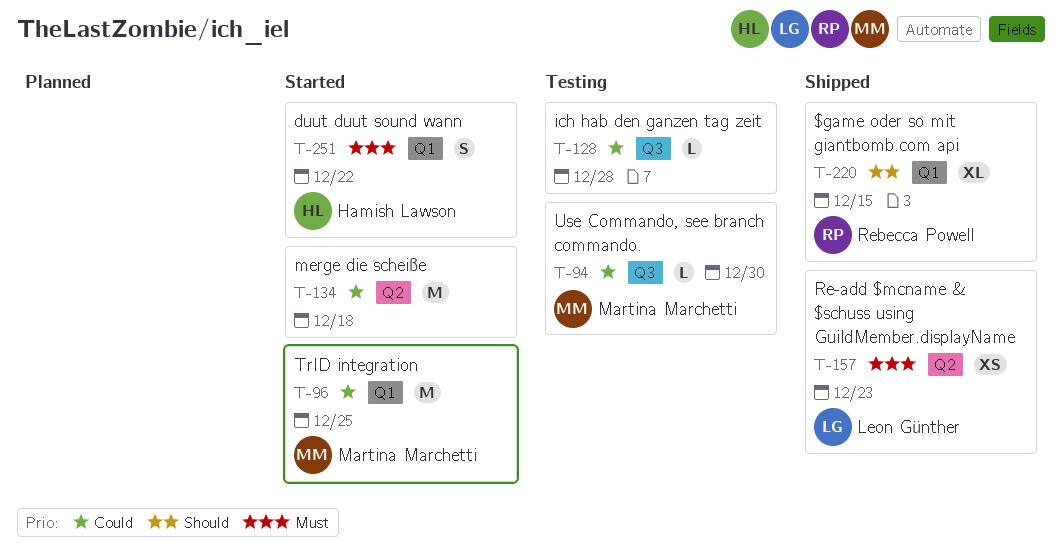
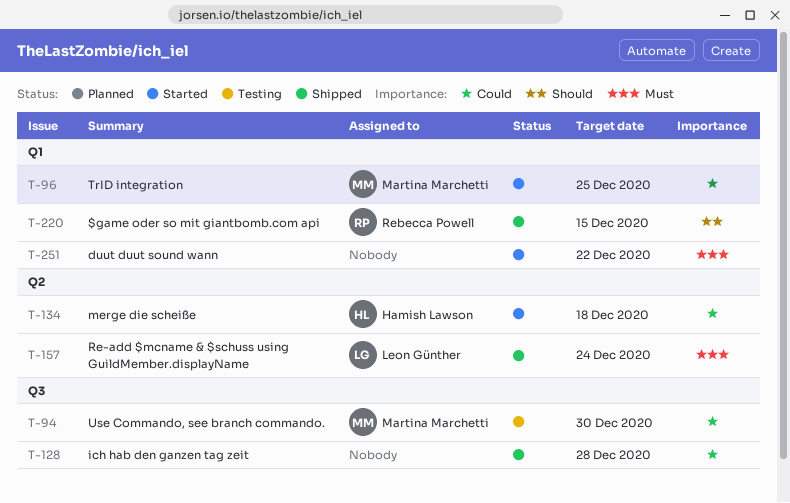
T-128, status: Testing -> Shipped
T-134, owner: none -> Hamish Lawson
T-157, due: Dec 23 -> Dec 24
T-251, owner: Hamish Lawson -> none

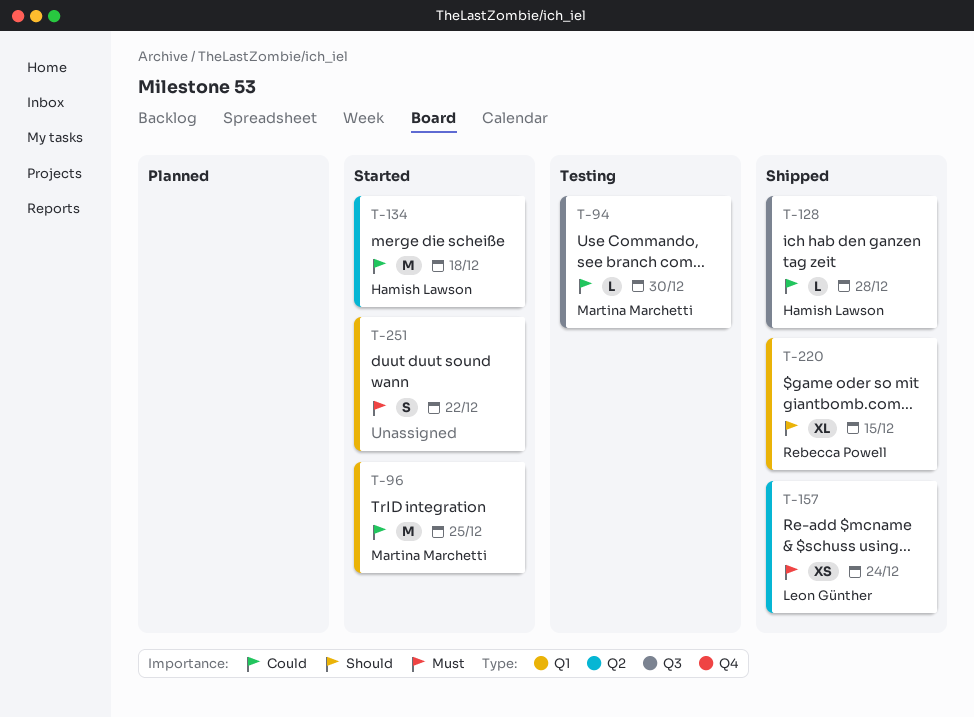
T-128, owner: none -> Hamish Lawson

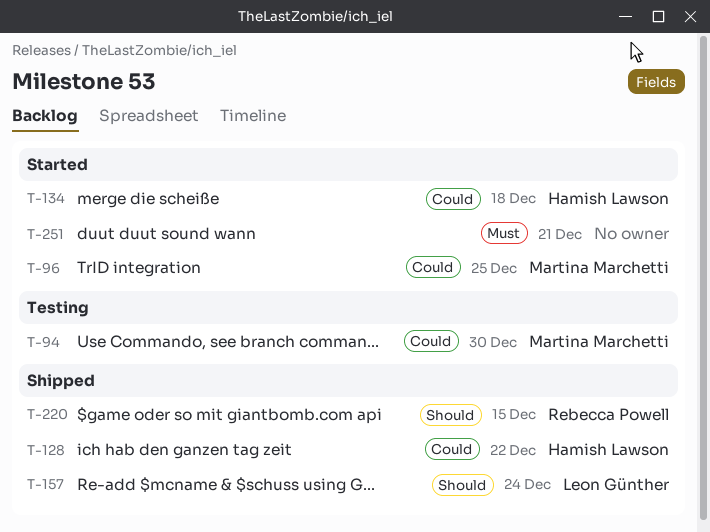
T-128, due: Dec 28 -> Dec 22
T-157, priority: Must -> Should
T-251, due: Dec 22 -> Dec 21

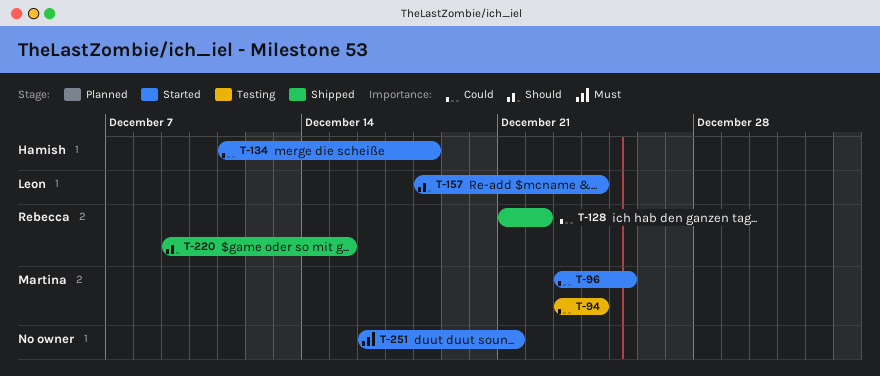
T-94, due: Dec 30 -> Dec 24
T-128, owner: Hamish Lawson -> Rebecca Powell
T-157, status: Shipped -> Started

